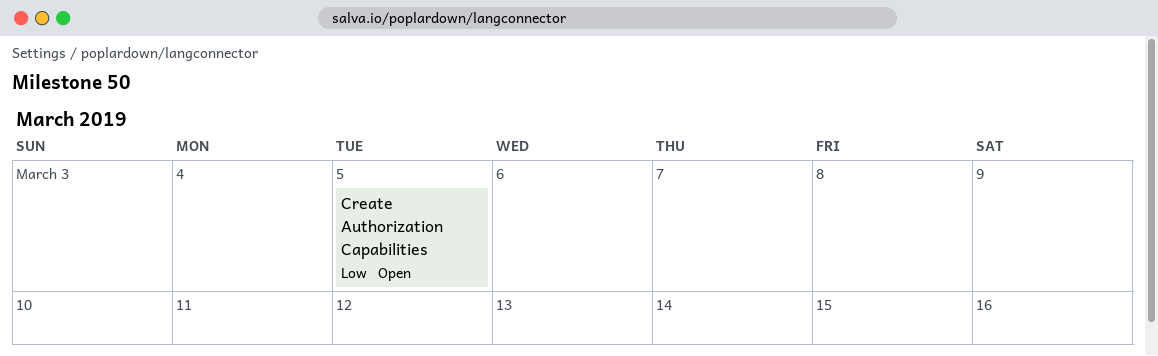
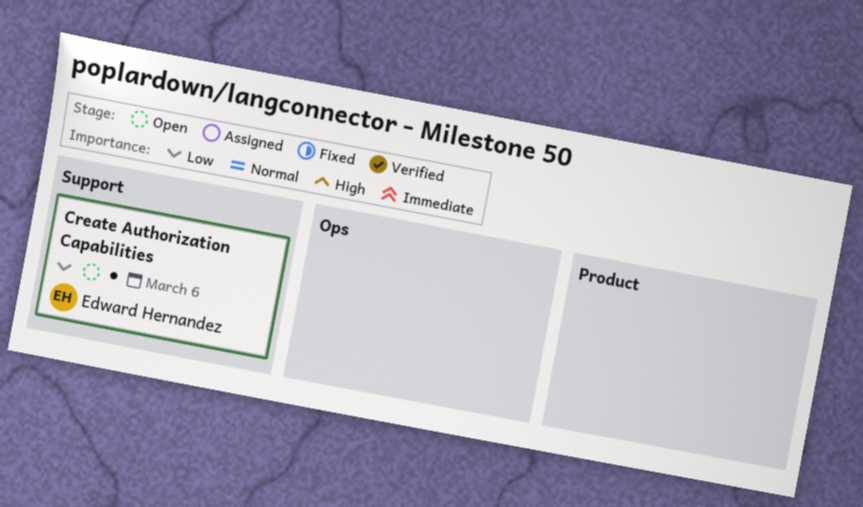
Create Authorization Capabilities, due: Mar 5 -> Mar 6

